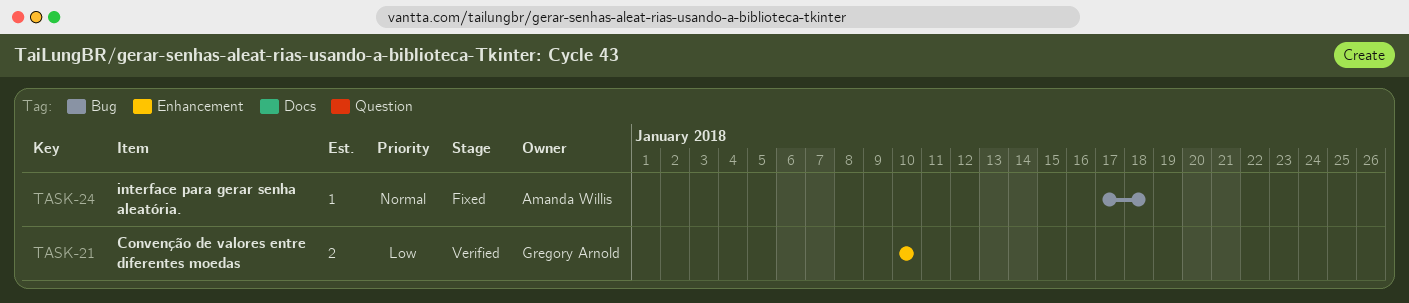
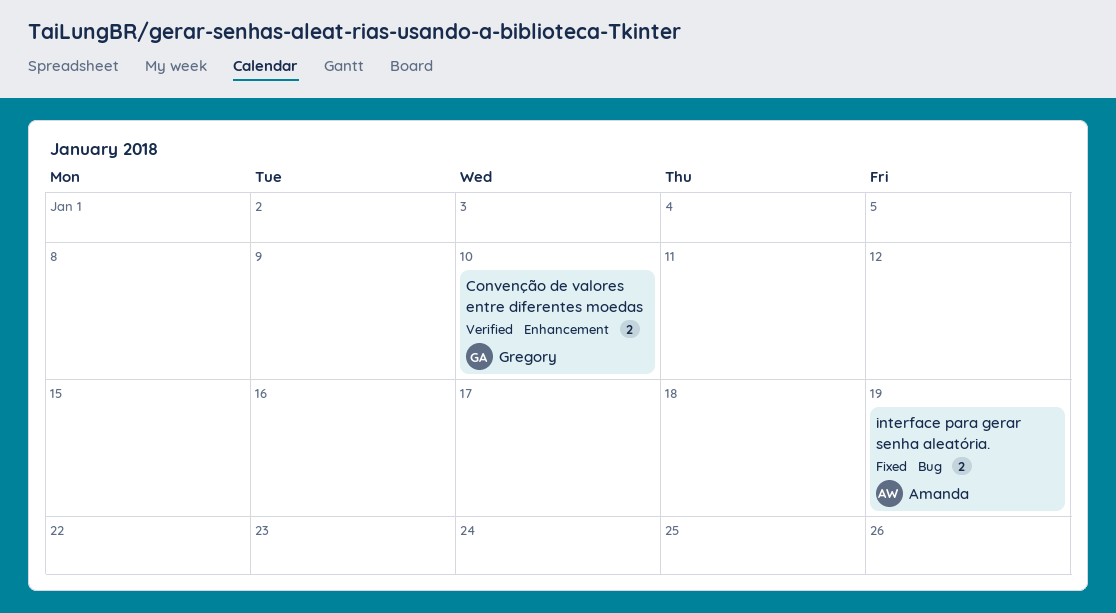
interface para gerar senha aleatória., estimate: 1 -> 2
interface para gerar senha aleatória., due: Jan 18 -> Jan 19

